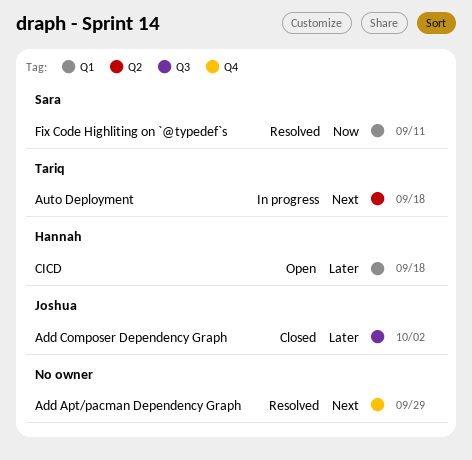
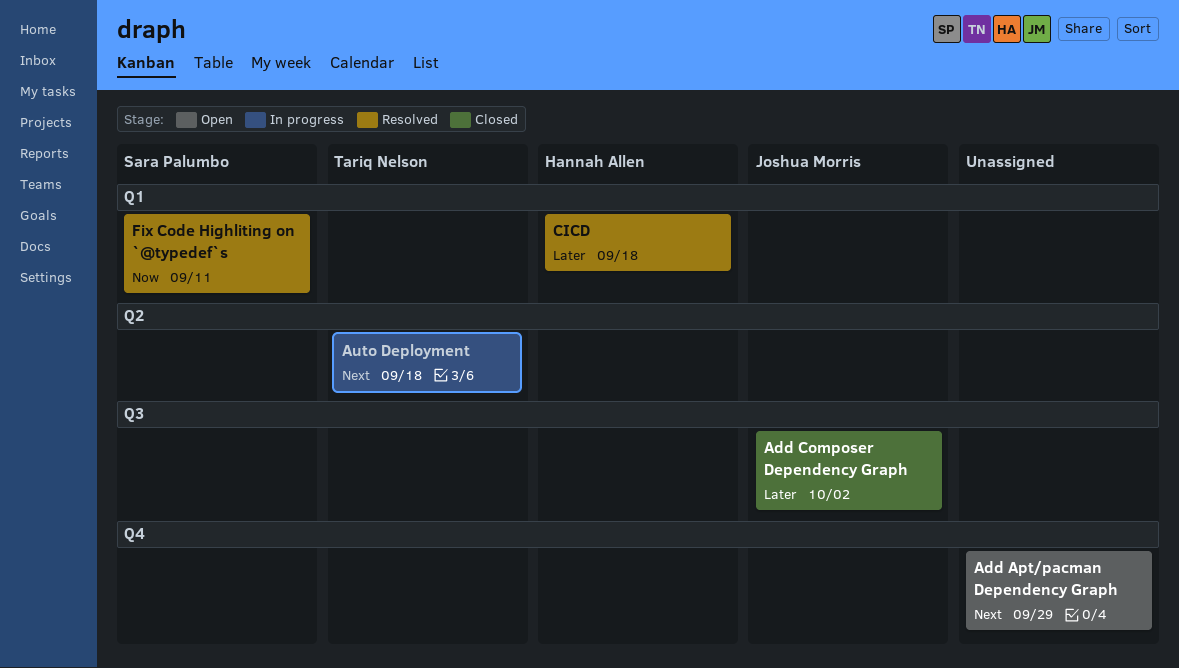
Add Apt/pacman Dependency Graph, status: Resolved -> Open
CICD, status: Open -> Resolved

